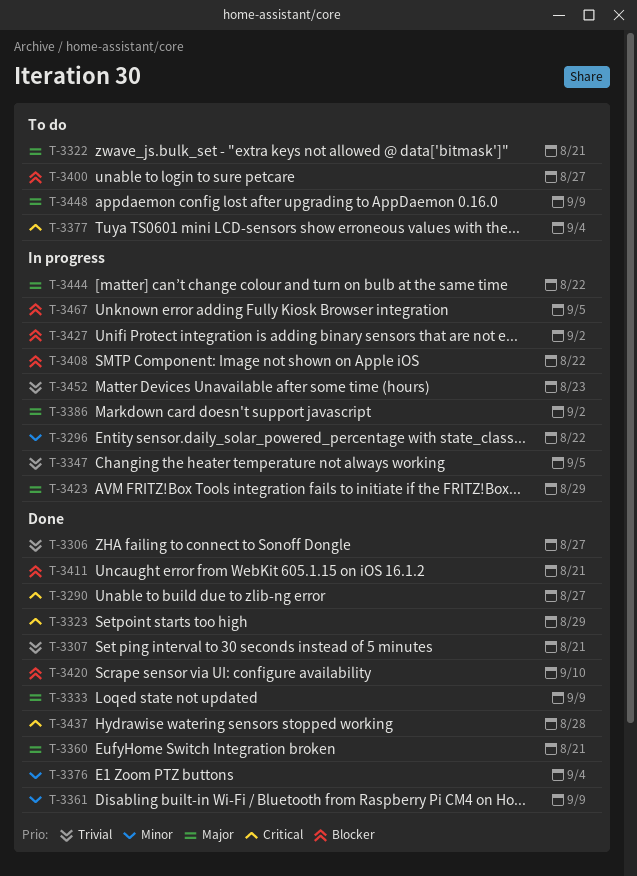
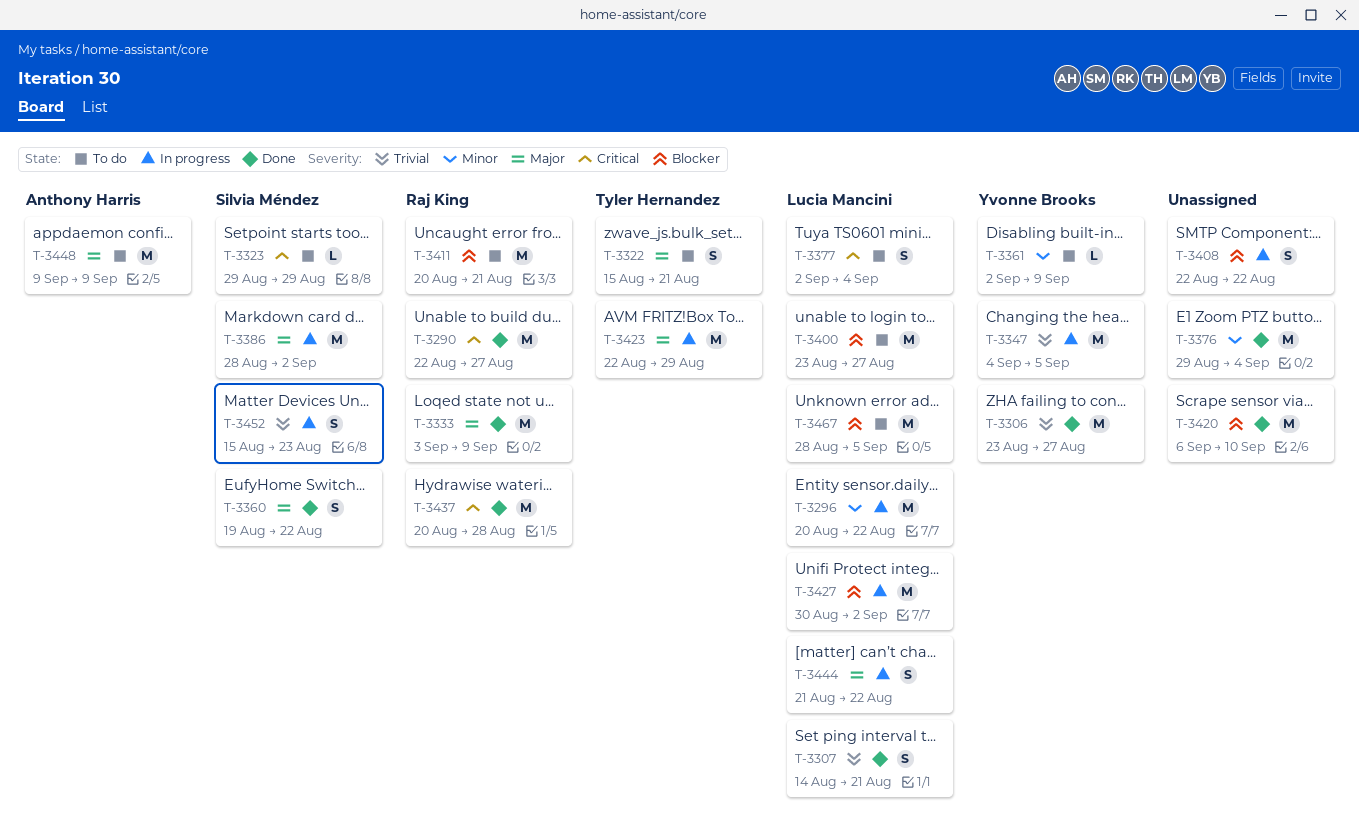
T-3323, status: Done -> To do
T-3360, due: Aug 21 -> Aug 22
T-3361, status: Done -> To do
T-3411, status: Done -> To do
T-3467, status: In progress -> To do

